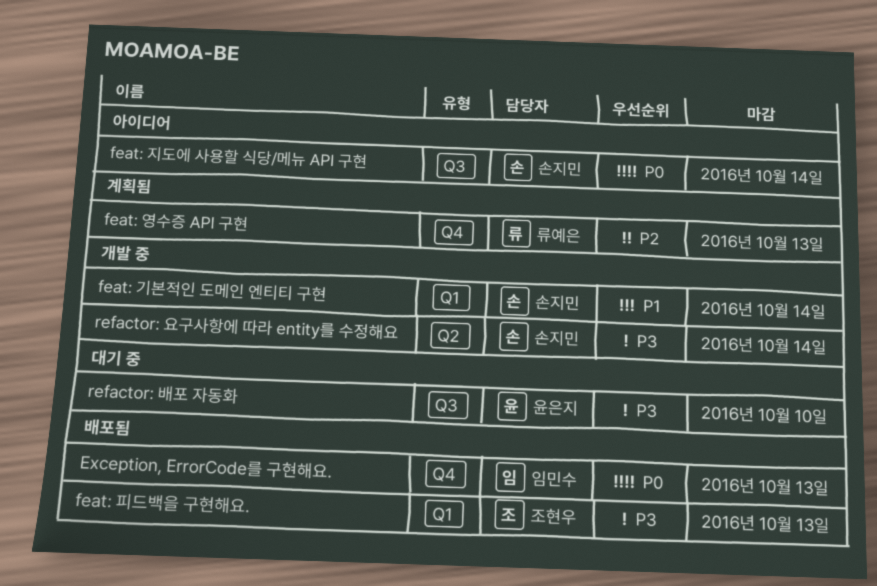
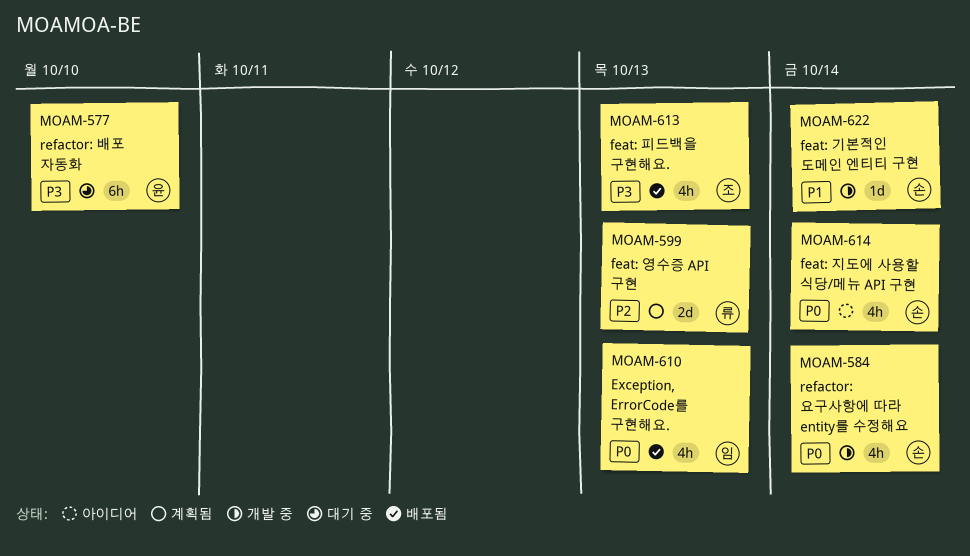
refactor: 요구사항에 따라 entity를 수정해요, priority: P3 -> P0

